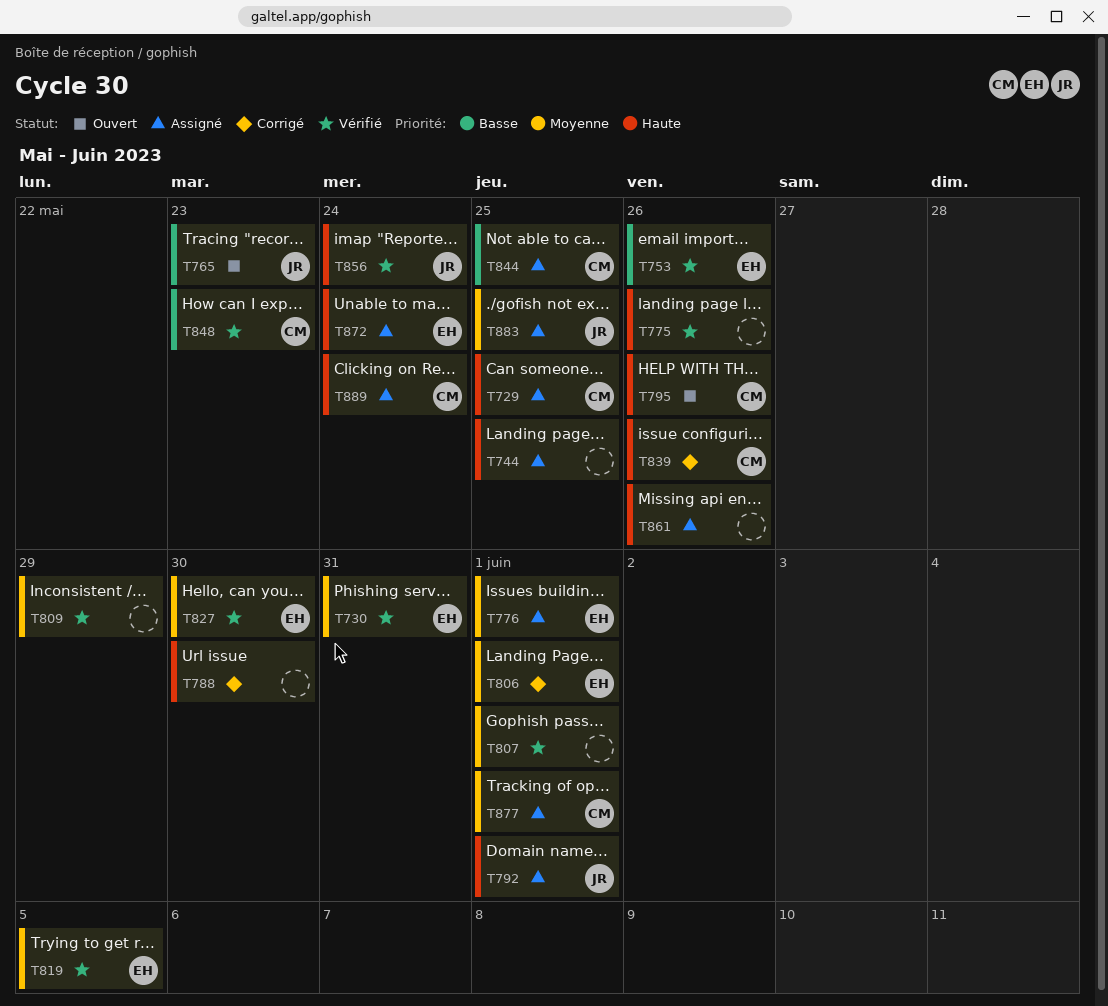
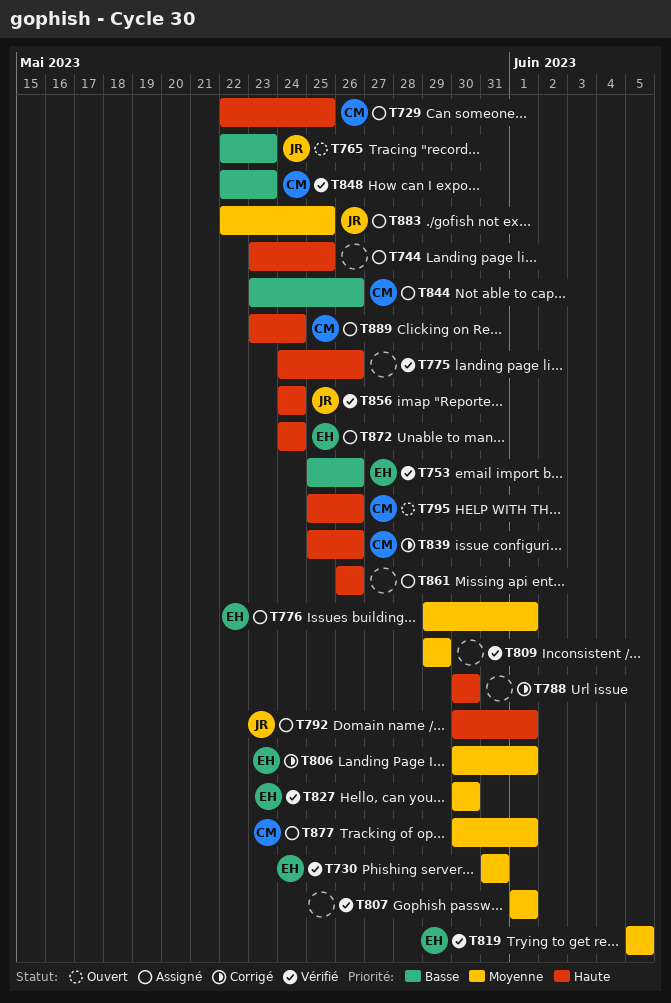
T844, due: May 25 -> May 26

